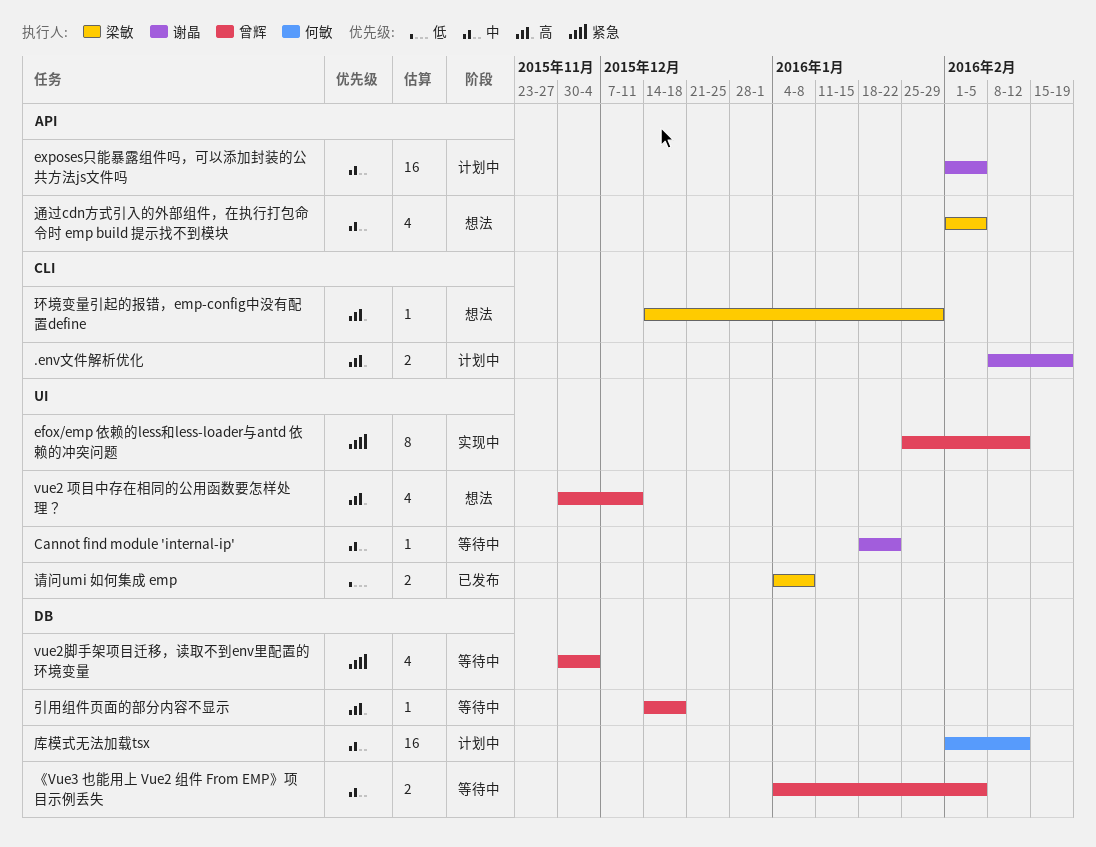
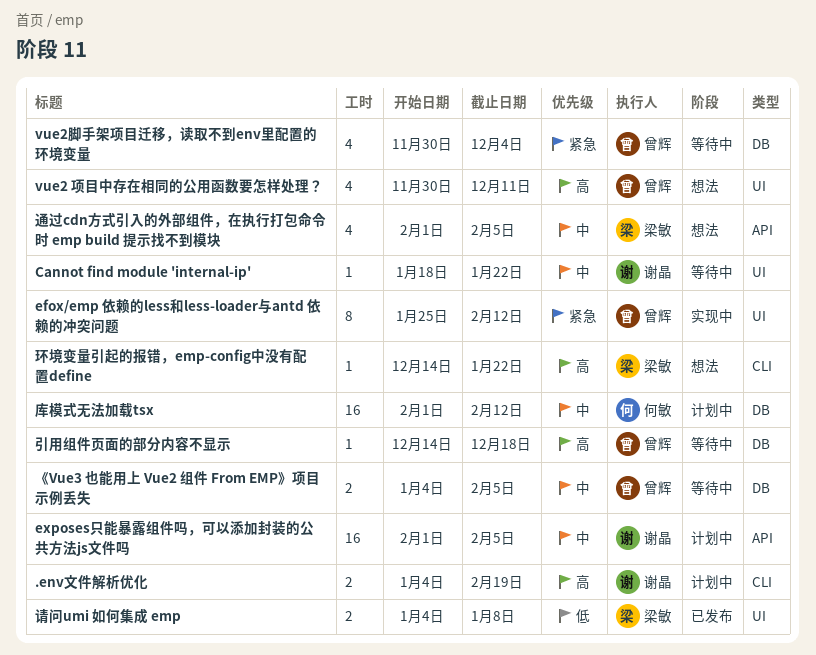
.env文件解析优化, start: Feb 8 -> Jan 4
环境变量引起的报错，emp-config中没有配置define, due: Jan 29 -> Jan 22

